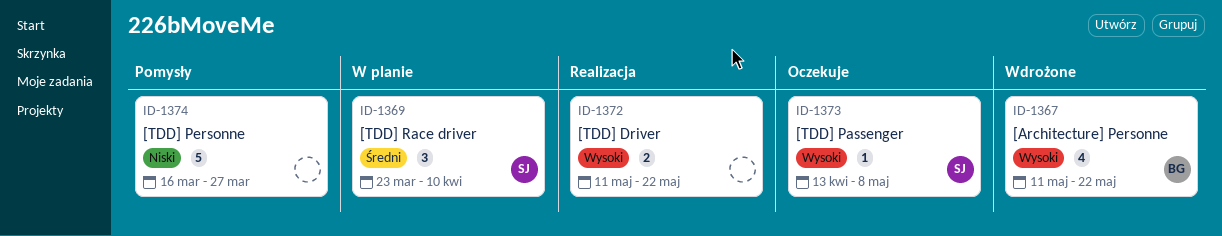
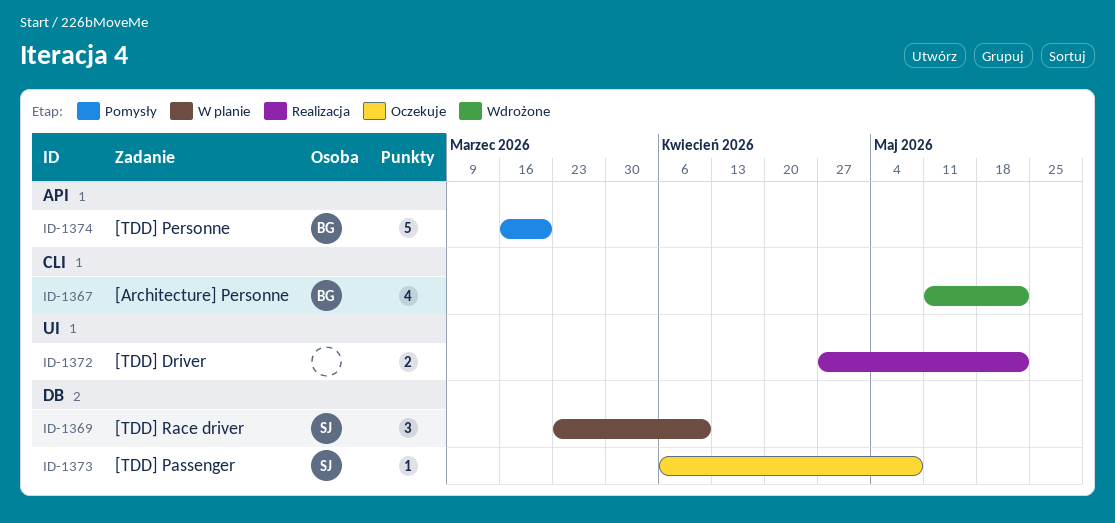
ID-1372, start: May 11 -> Apr 27
ID-1373, start: Apr 13 -> Apr 6
ID-1374, owner: none -> BG
ID-1374, due: Mar 27 -> Mar 20

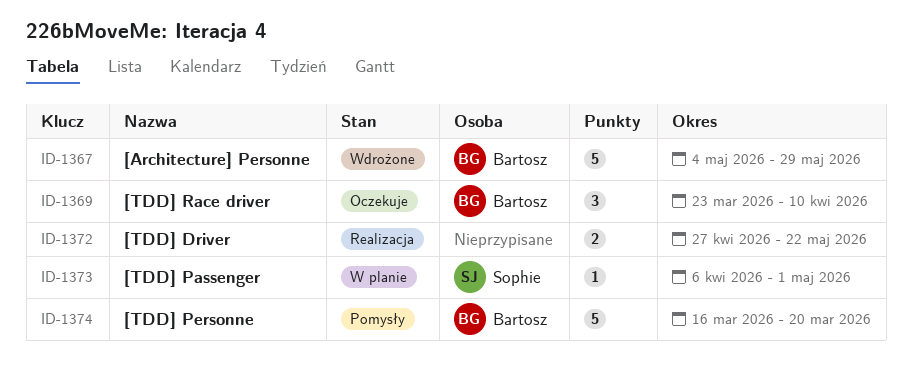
ID-1367, estimate: 4 -> 5
ID-1367, start: May 11 -> May 4
ID-1367, due: May 22 -> May 29
ID-1369, status: W planie -> Oczekuje
ID-1369, owner: Sophie -> Bartosz
ID-1373, status: Oczekuje -> W planie
ID-1373, due: May 8 -> May 1

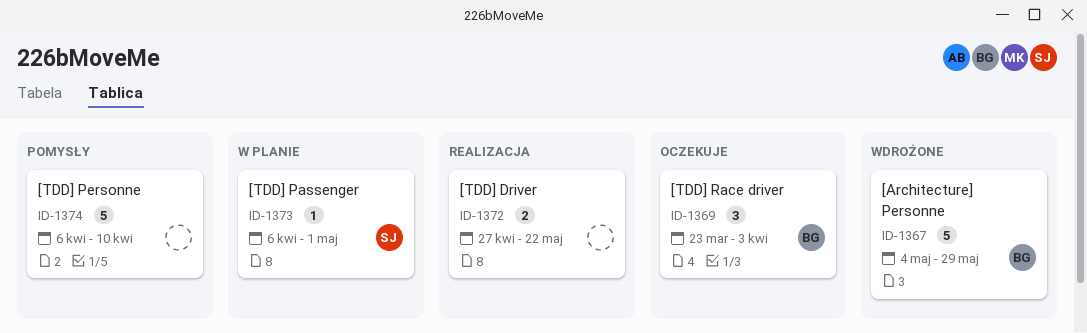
ID-1369, due: Apr 10 -> Apr 3
ID-1374, owner: Bartosz -> none
ID-1374, start: Mar 16 -> Apr 6
ID-1374, due: Mar 20 -> Apr 10

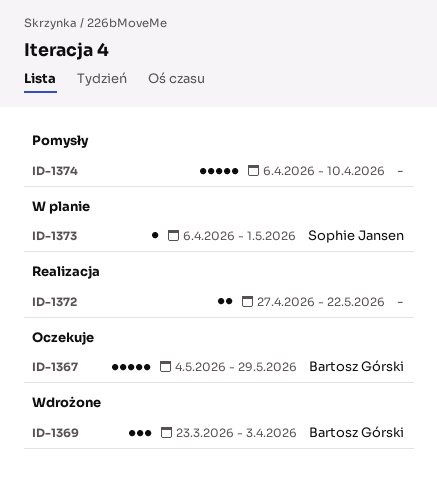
ID-1367, status: Wdrożone -> Oczekuje
ID-1369, status: Oczekuje -> Wdrożone

